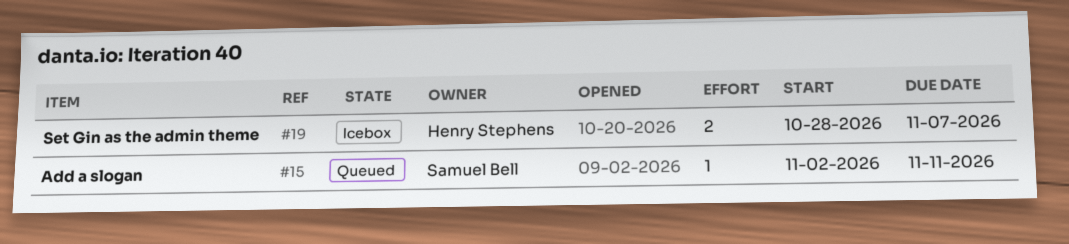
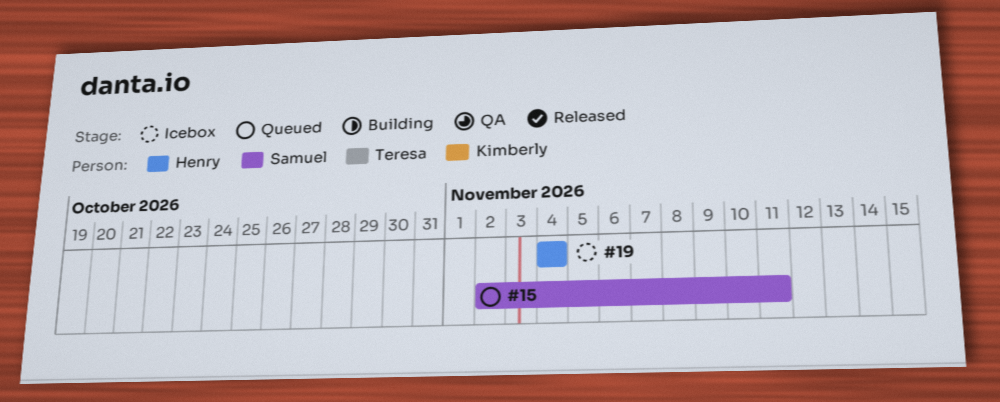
#19, start: Oct 28 -> Nov 4
#19, due: Nov 7 -> Nov 4

